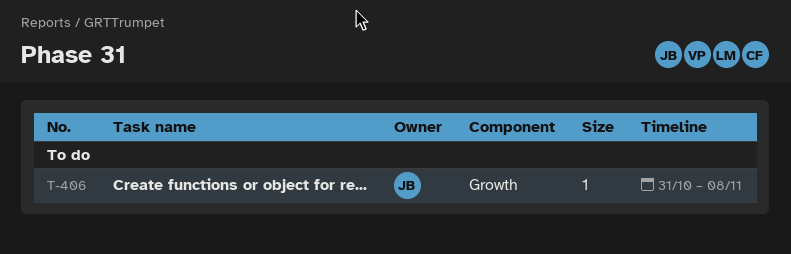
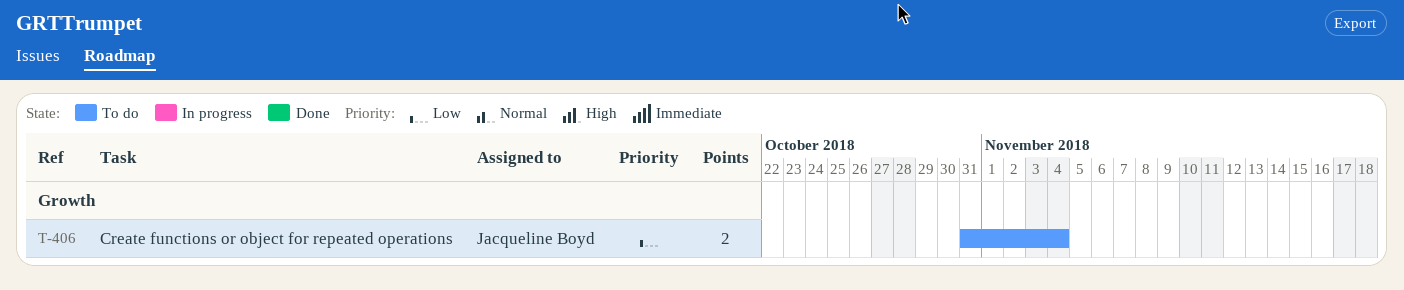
T-406, estimate: 1 -> 2
T-406, due: Nov 8 -> Nov 4

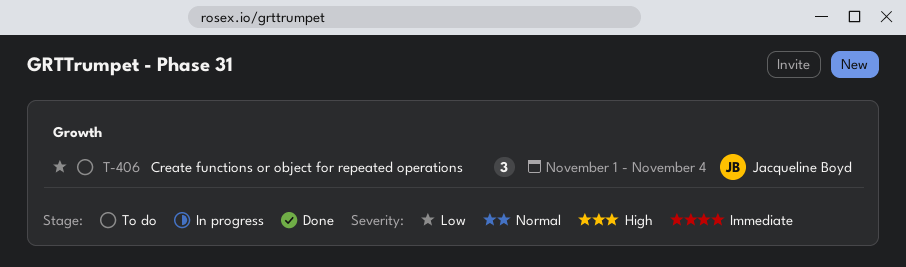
T-406, estimate: 2 -> 3
T-406, start: Oct 31 -> Nov 1

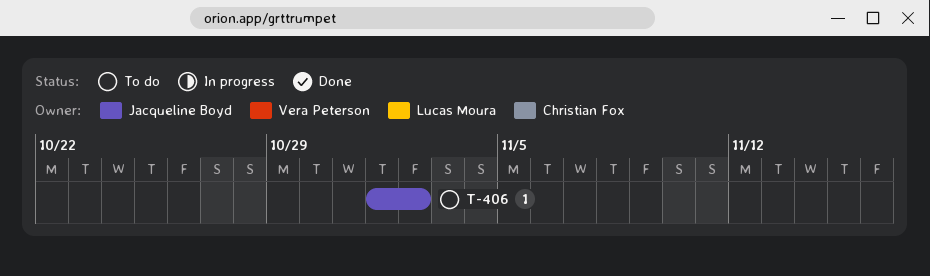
T-406, estimate: 3 -> 1
T-406, due: Nov 4 -> Nov 2

